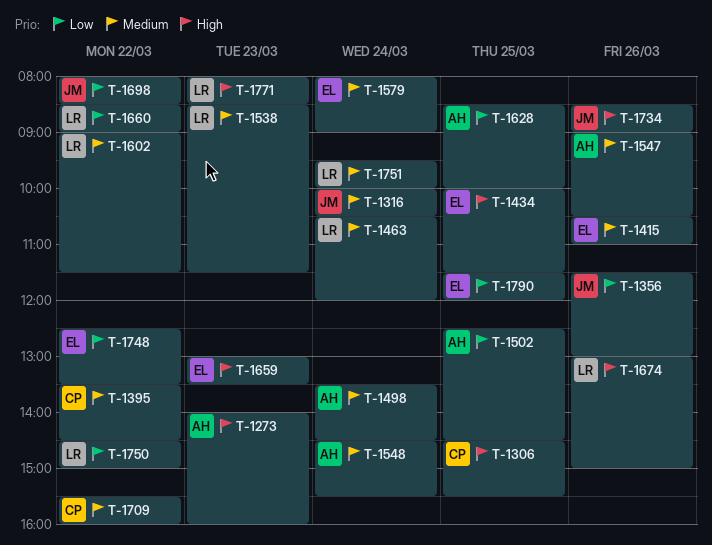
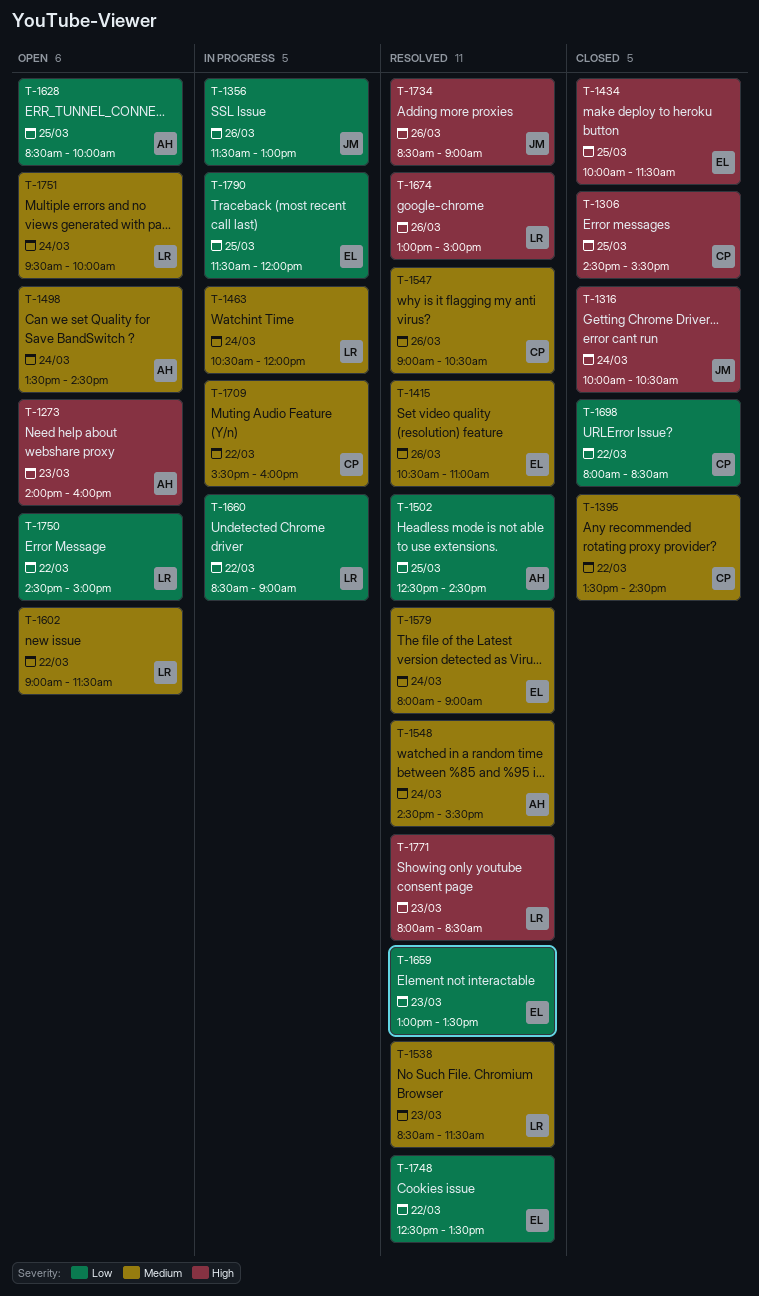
T-1316, priority: Medium -> High
T-1547, owner: AH -> CP
T-1659, priority: High -> Low
T-1698, owner: JM -> CP

